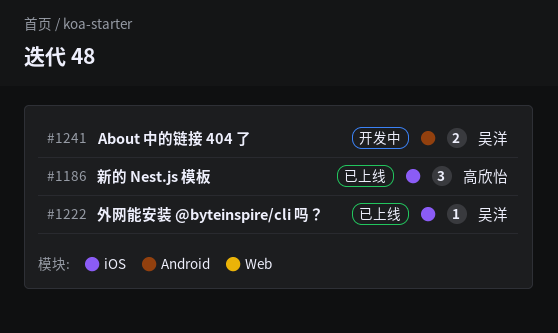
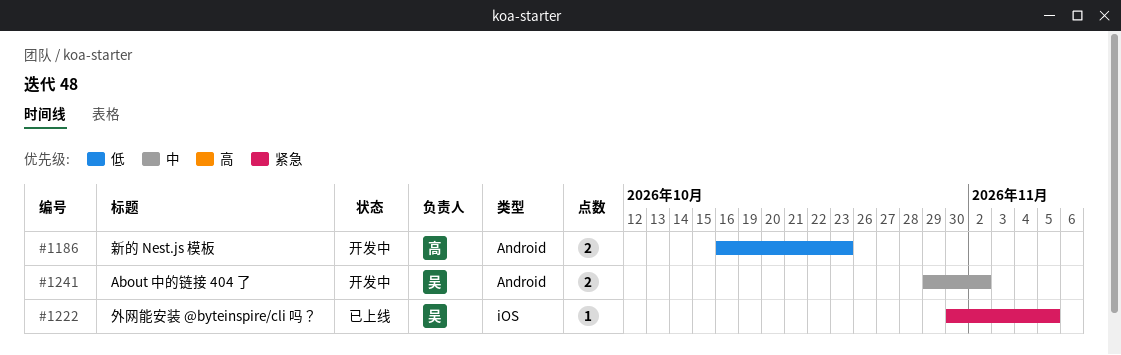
#1186, status: 已上线 -> 开发中
#1186, label: iOS -> Android
#1186, estimate: 3 -> 2

